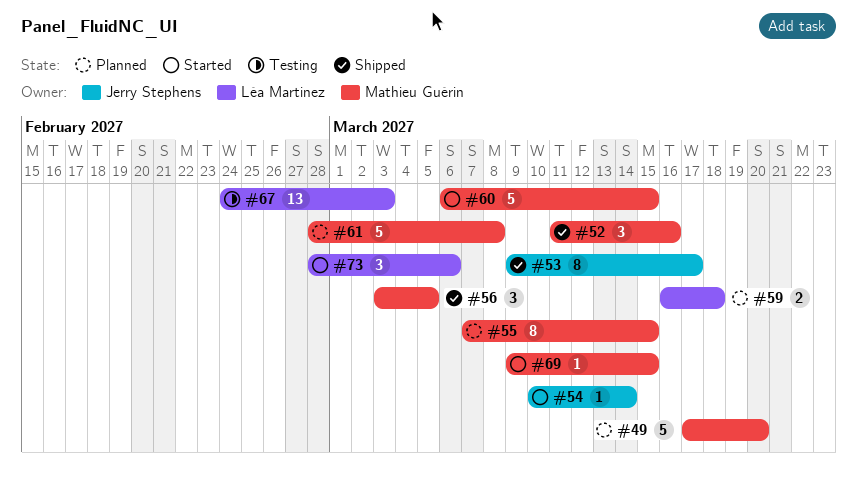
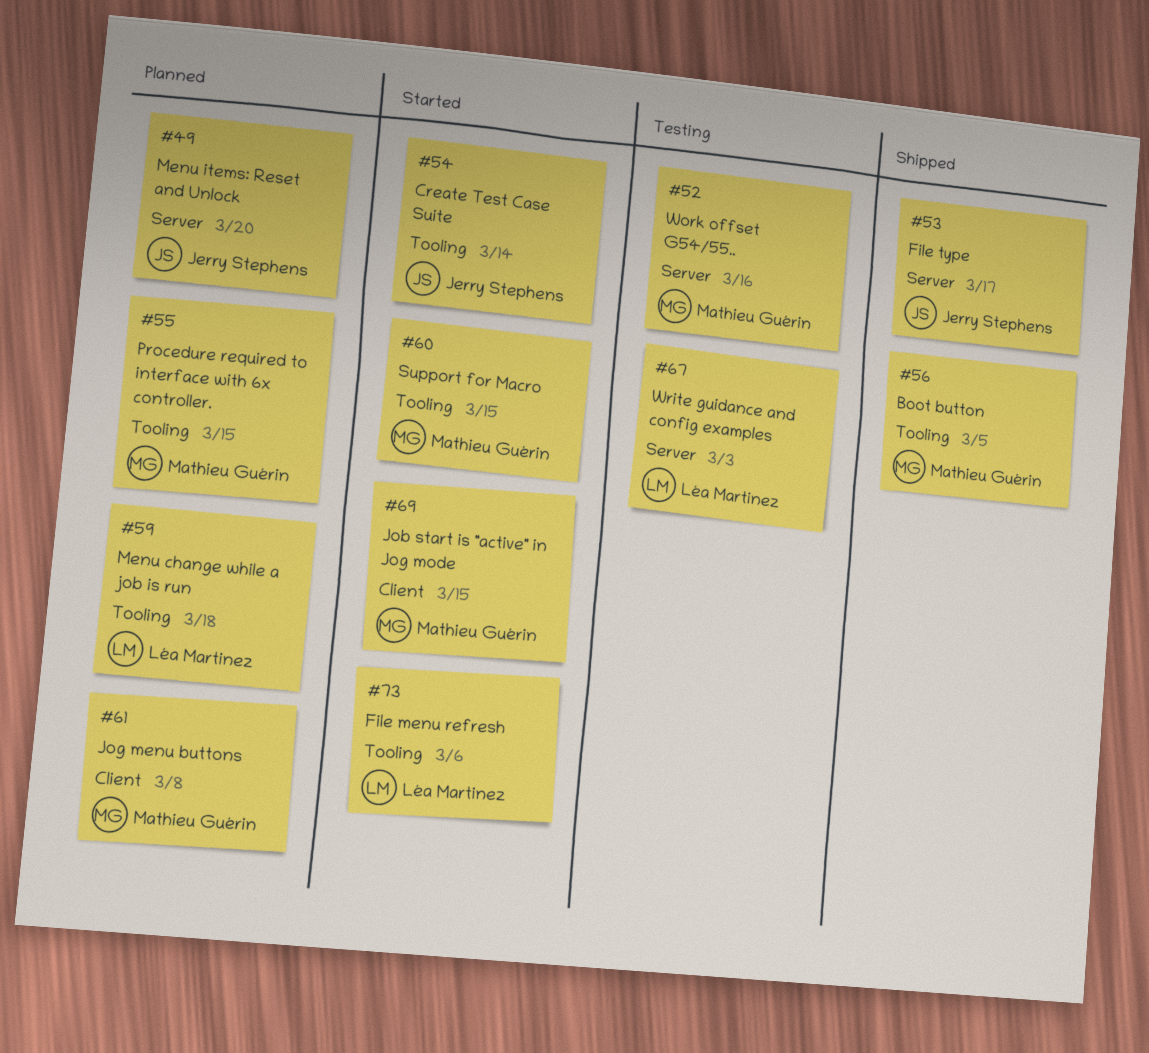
#49, owner: Mathieu Guérin -> Jerry Stephens
#52, status: Shipped -> Testing

